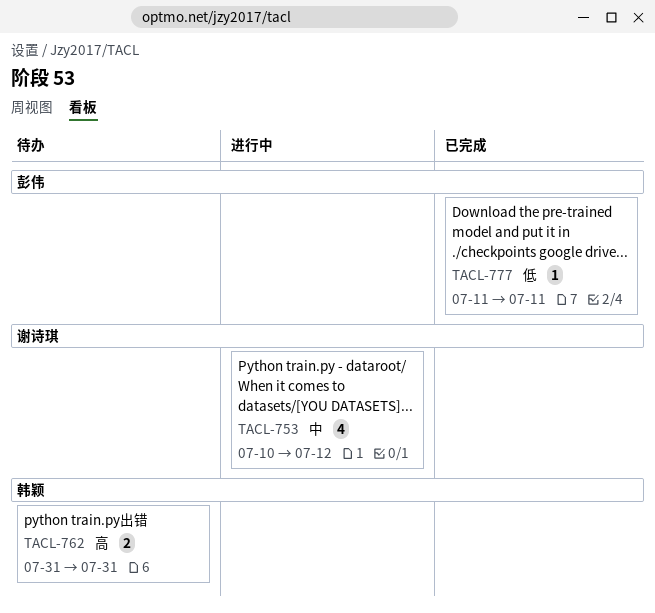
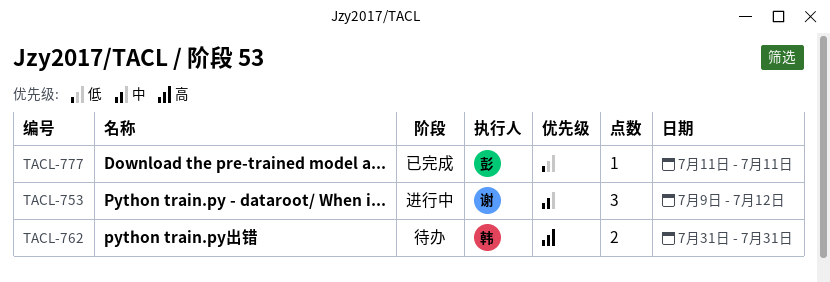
TACL-753, estimate: 4 -> 3
TACL-753, start: Jul 10 -> Jul 9

